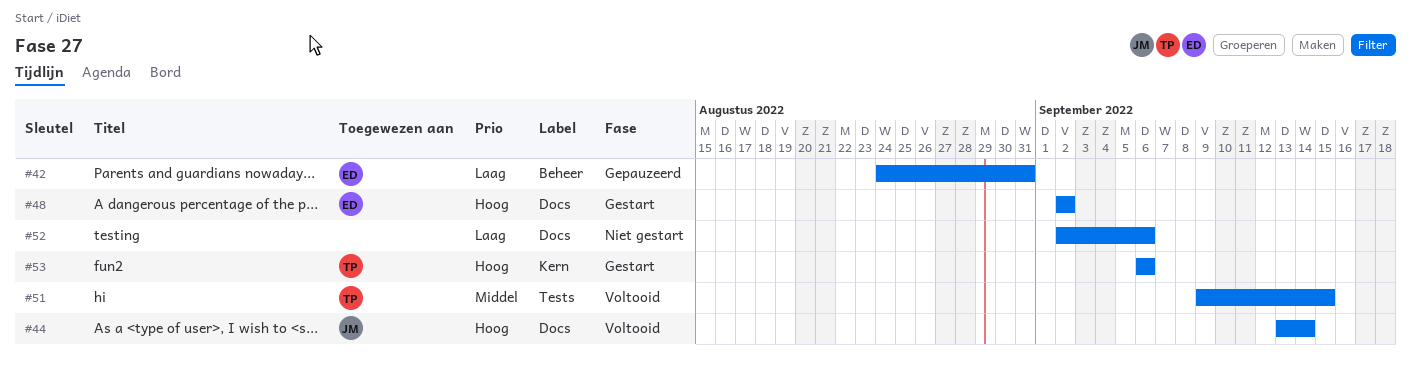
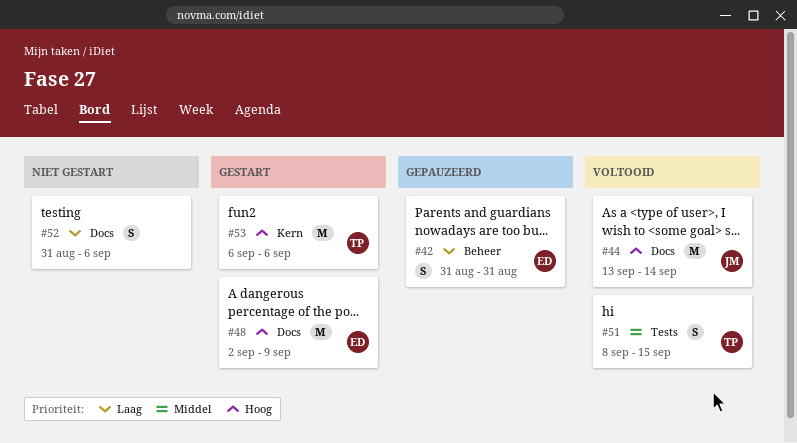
#42, start: Aug 24 -> Aug 31
#48, due: Sep 2 -> Sep 9
#51, start: Sep 9 -> Sep 8
#52, start: Sep 2 -> Aug 31

